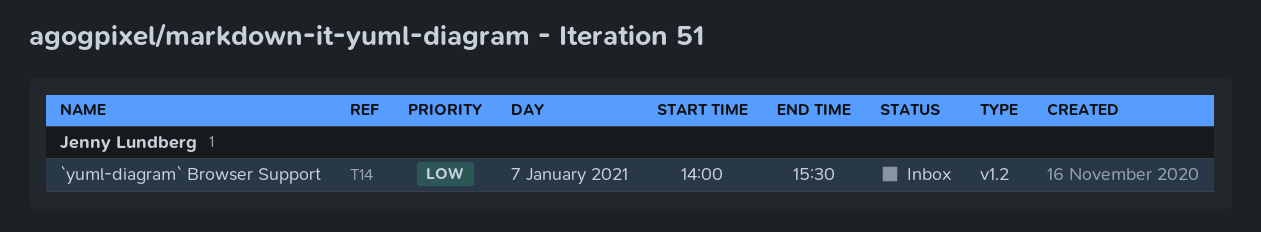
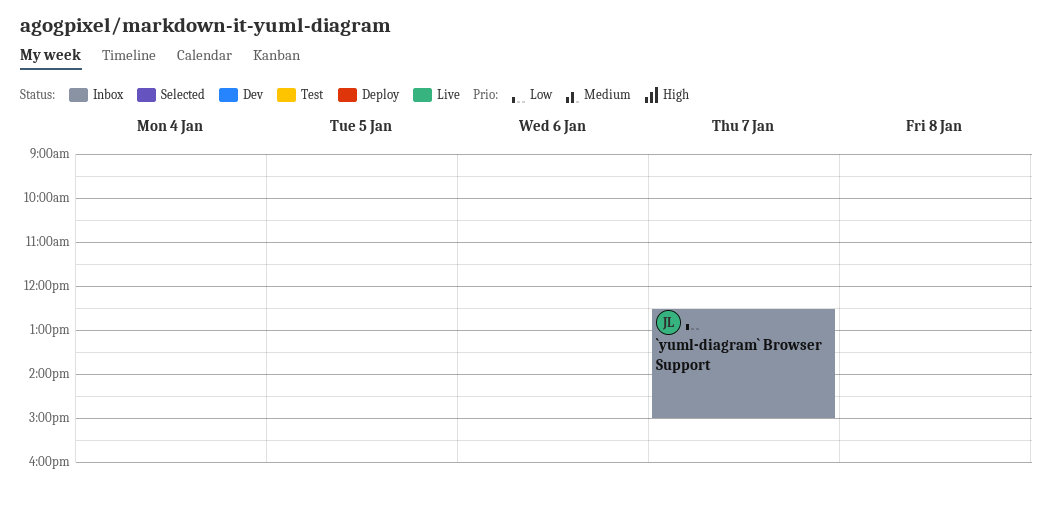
`yuml-diagram` Browser Support, begins: 14:00 -> 12:30
`yuml-diagram` Browser Support, ends: 15:30 -> 15:00

